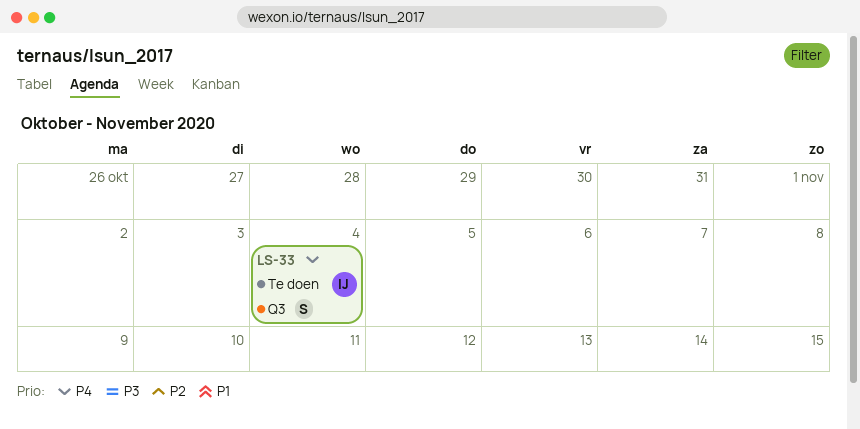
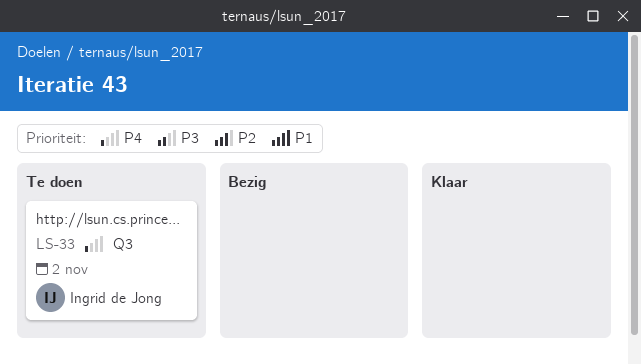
LS-33, due: Nov 4 -> Nov 2

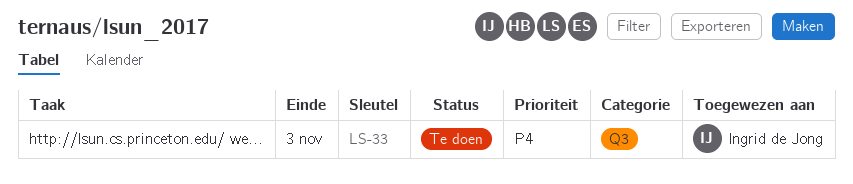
LS-33, due: Nov 2 -> Nov 3

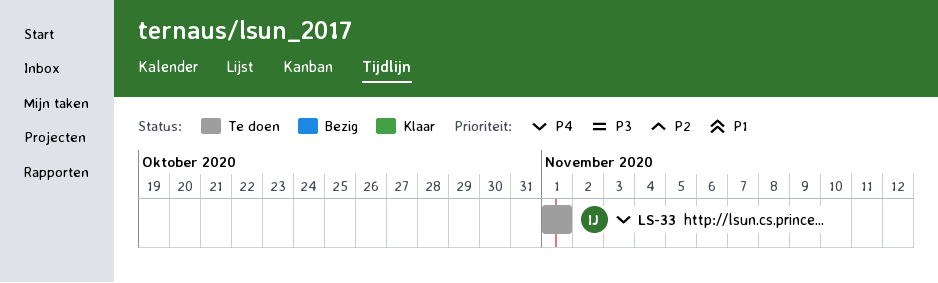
LS-33, due: Nov 3 -> Nov 1

